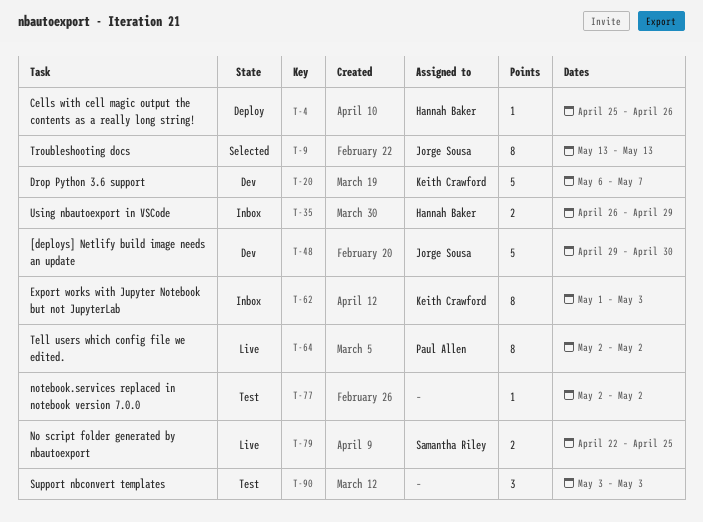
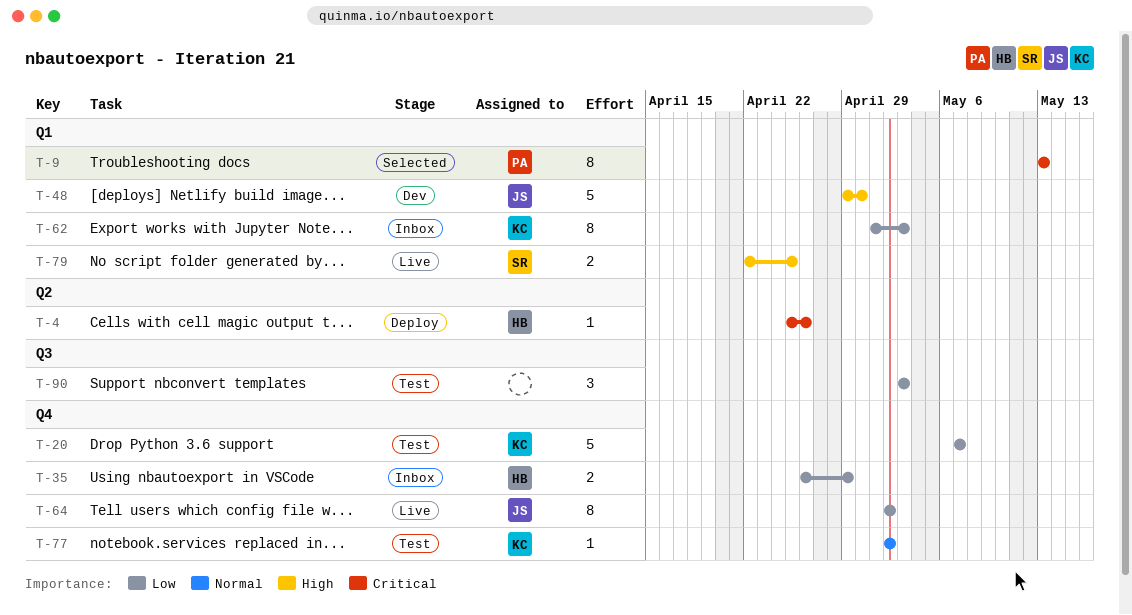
T-9, owner: Jorge Sousa -> Paul Allen
T-20, status: Dev -> Test
T-20, start: May 6 -> May 7
T-64, owner: Paul Allen -> Jorge Sousa
T-77, owner: none -> Keith Crawford

